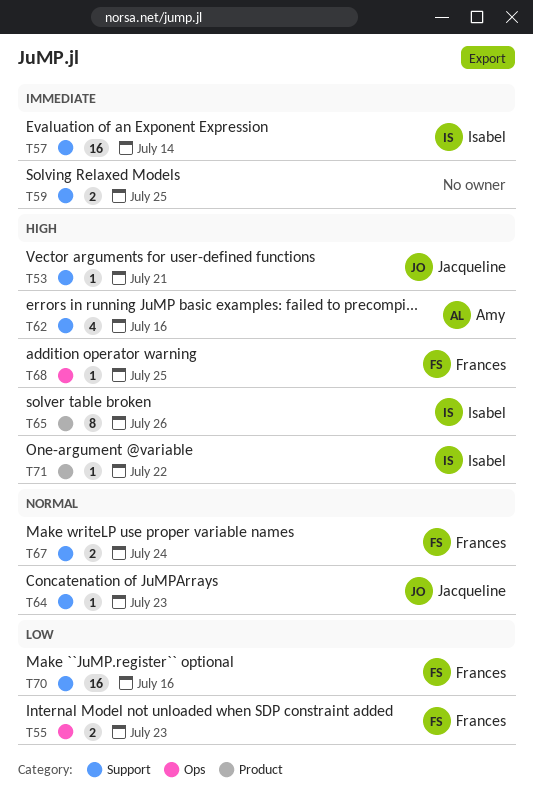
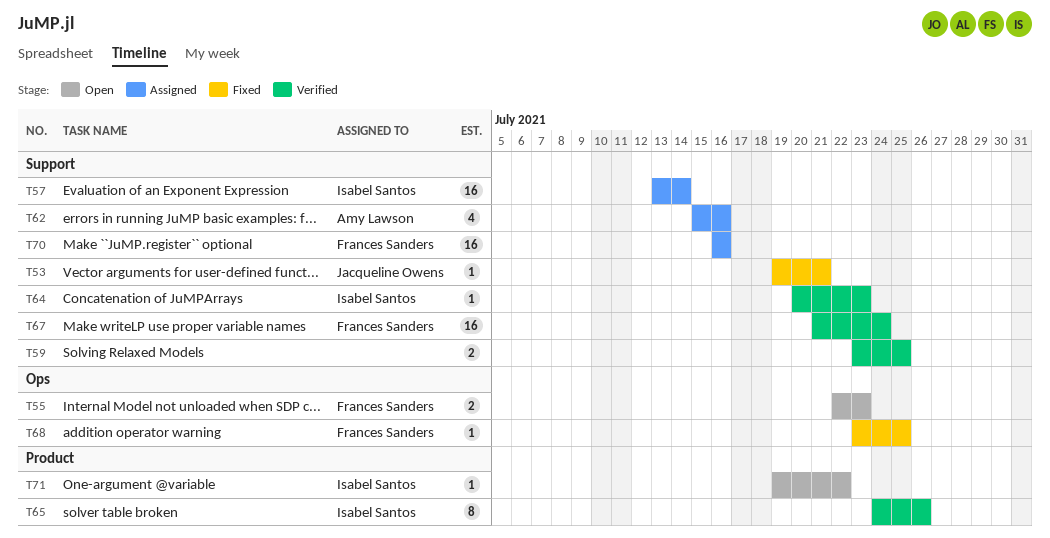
T64, owner: Jacqueline Owens -> Isabel Santos
T67, estimate: 2 -> 16

